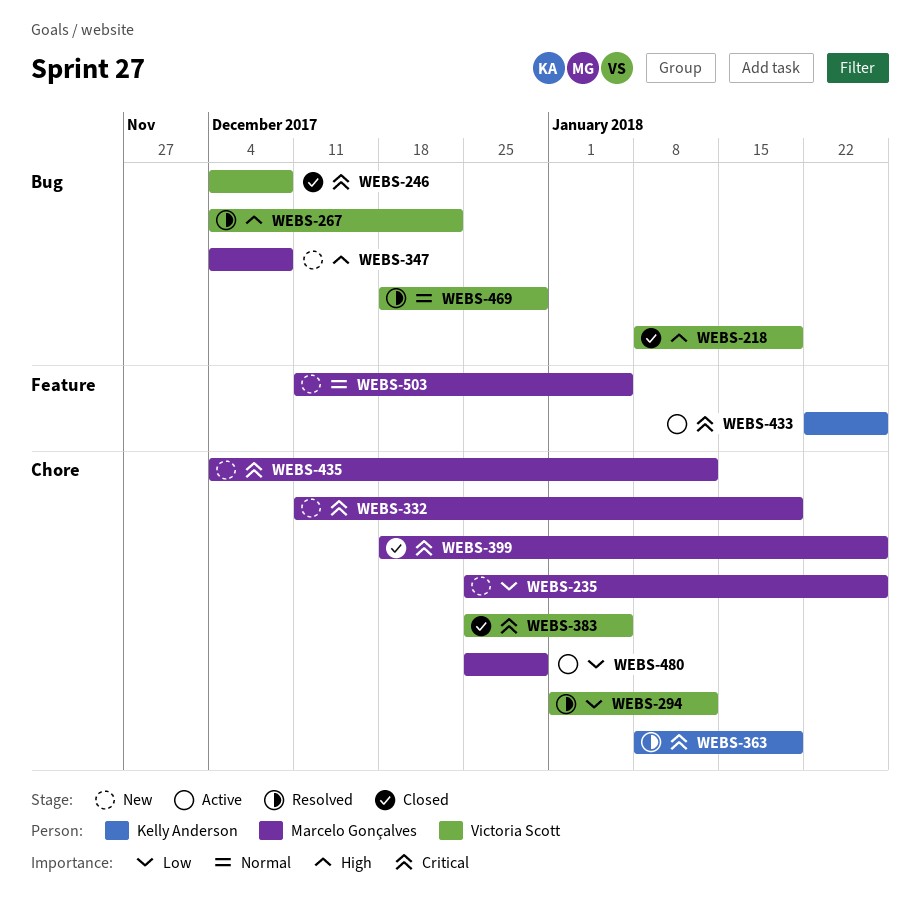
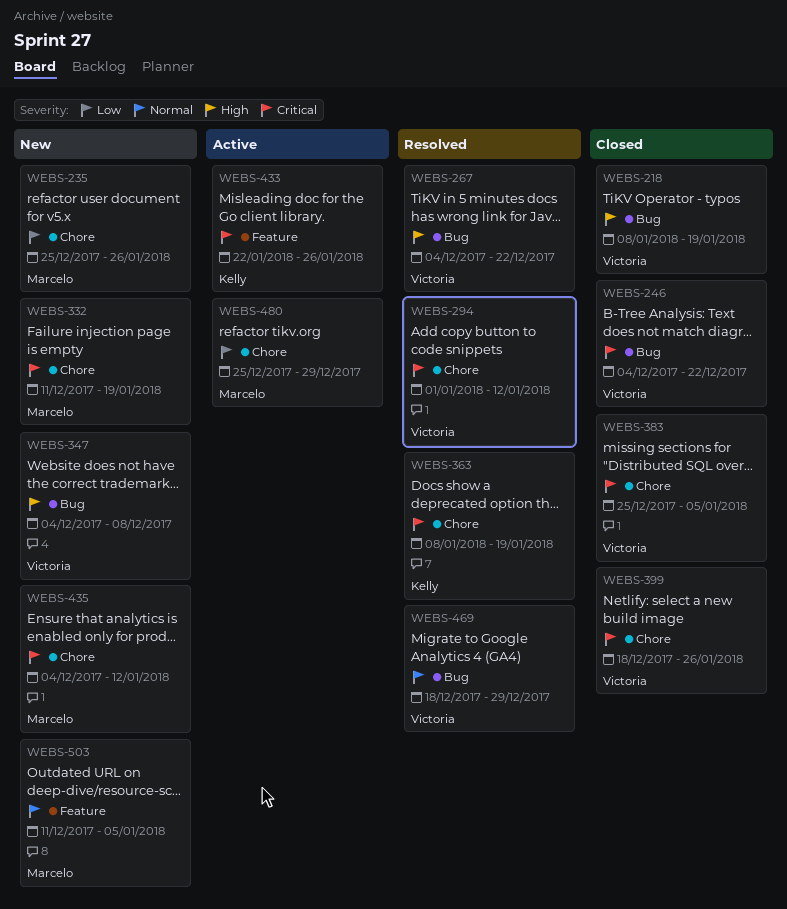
WEBS-246, due: Dec 8 -> Dec 22
WEBS-294, priority: Low -> Critical
WEBS-347, owner: Marcelo Gonçalves -> Victoria Scott
WEBS-399, owner: Marcelo Gonçalves -> Victoria Scott

